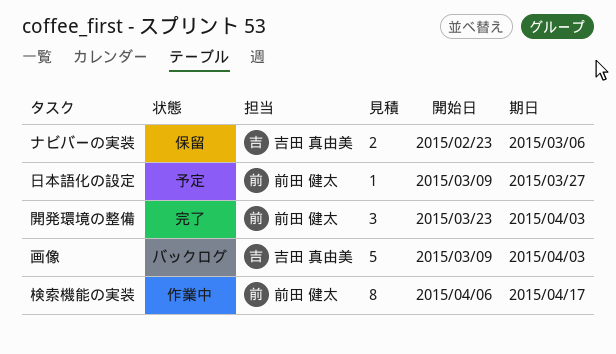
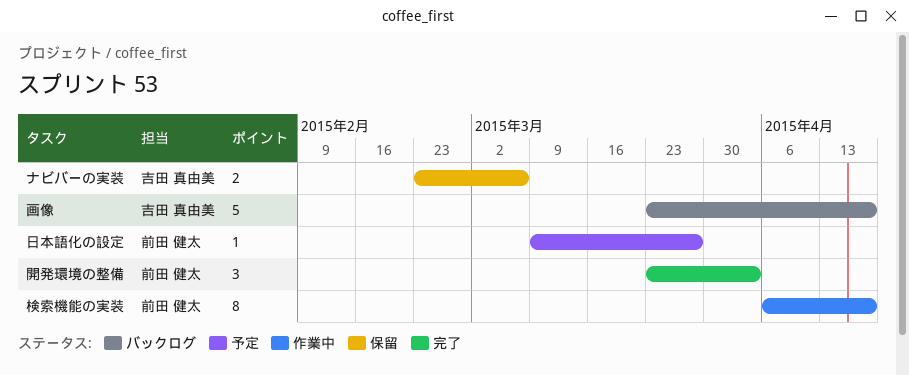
画像, start: Mar 9 -> Mar 23
画像, due: Apr 3 -> Apr 17

